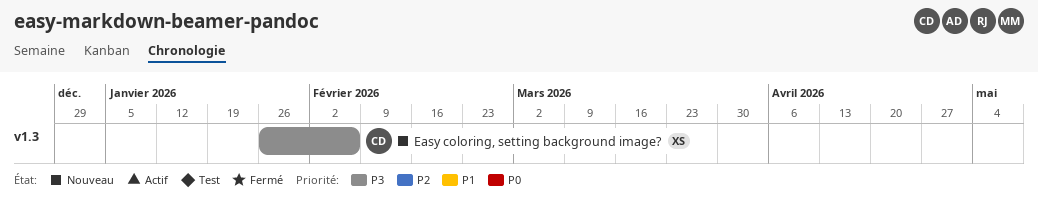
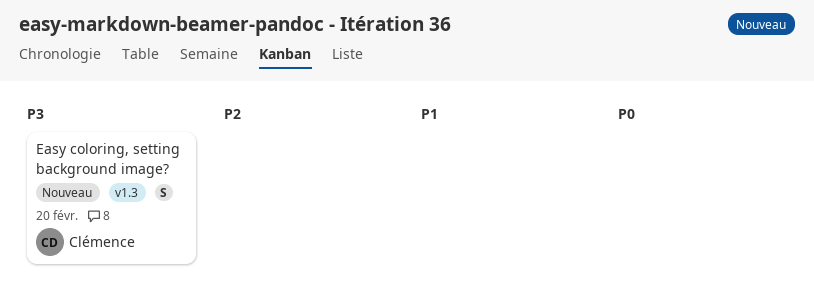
Easy coloring, setting background image?, estimate: XS -> S
Easy coloring, setting background image?, due: Feb 6 -> Feb 20

